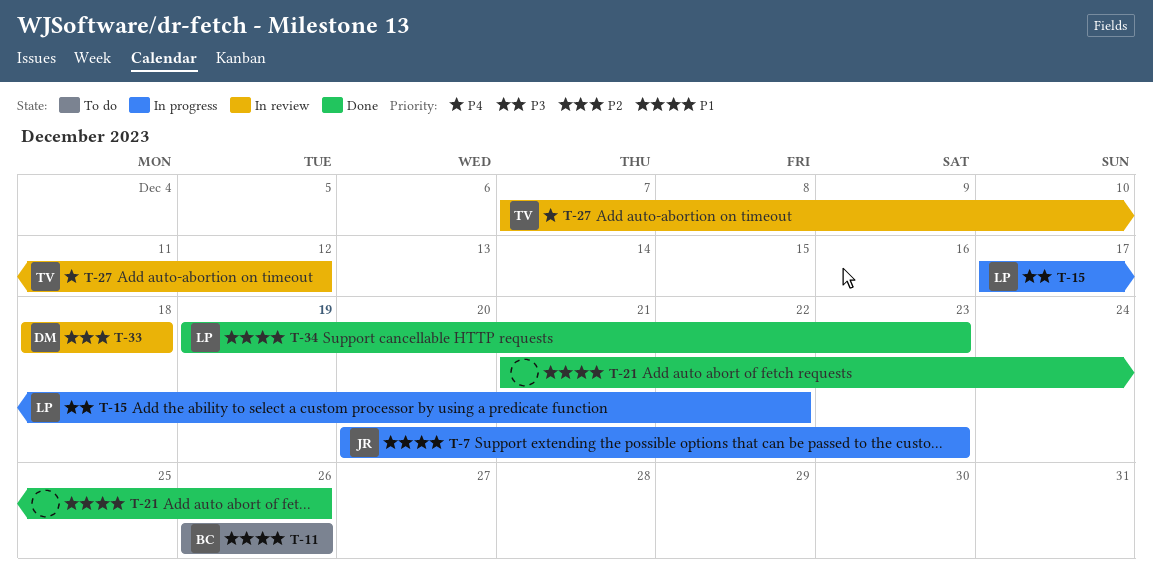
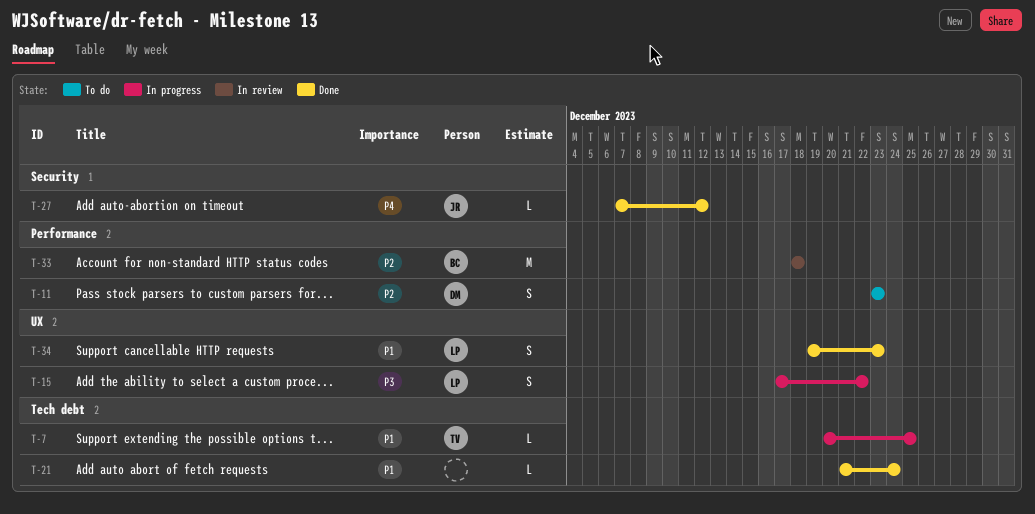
T-7, owner: JR -> TV
T-7, due: Dec 23 -> Dec 25
T-11, owner: BC -> DM
T-11, priority: P1 -> P2
T-11, start: Dec 26 -> Dec 23
T-11, due: Dec 26 -> Dec 23
T-21, due: Dec 26 -> Dec 24
T-27, status: In review -> Done
T-27, owner: TV -> JR
T-33, owner: DM -> BC

